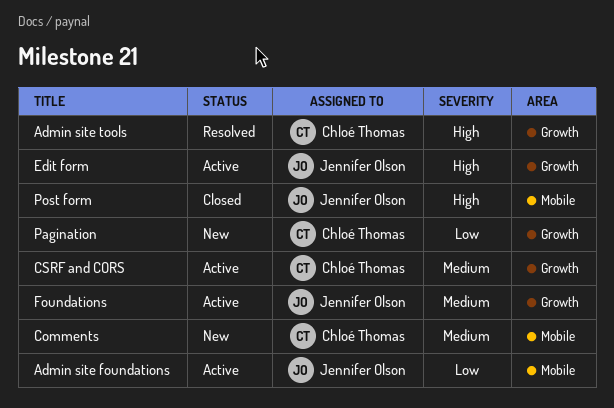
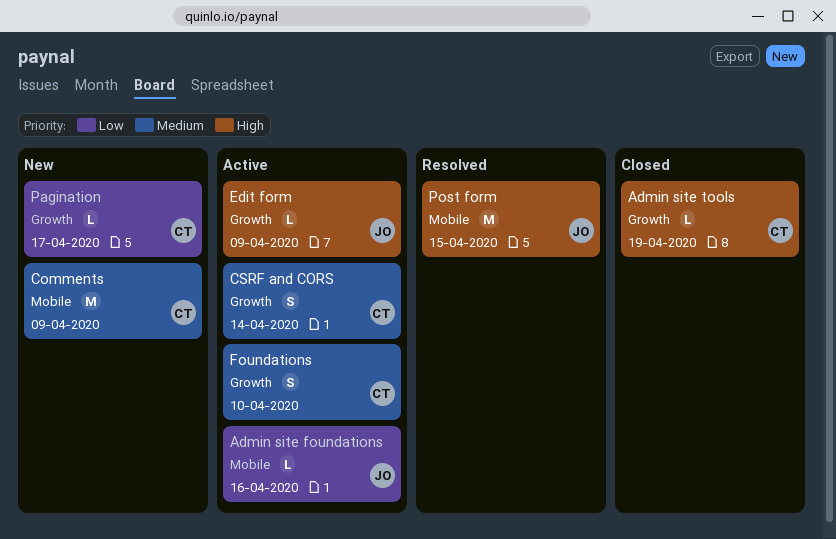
Admin site tools, status: Resolved -> Closed
Foundations, owner: Jennifer Olson -> Chloé Thomas
Post form, status: Closed -> Resolved

